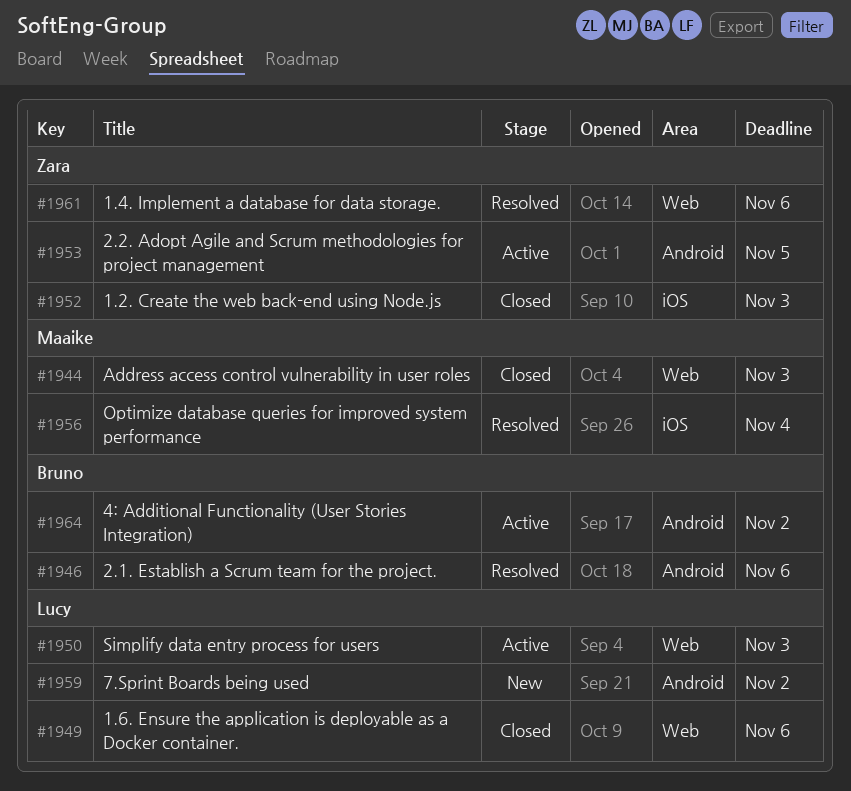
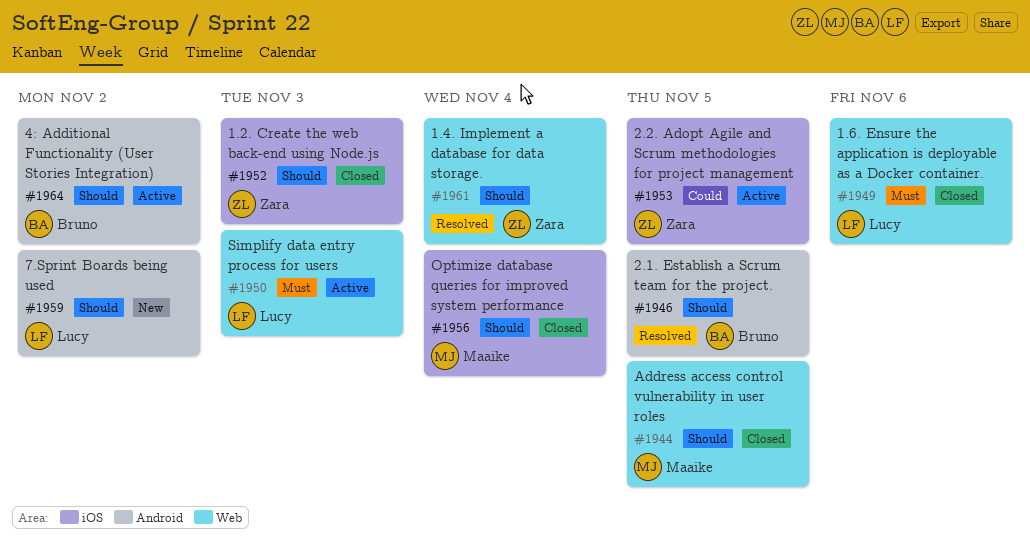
#1944, due: Nov 3 -> Nov 5
#1946, due: Nov 6 -> Nov 5
#1953, label: Android -> iOS
#1956, status: Resolved -> Closed
#1961, due: Nov 6 -> Nov 4

